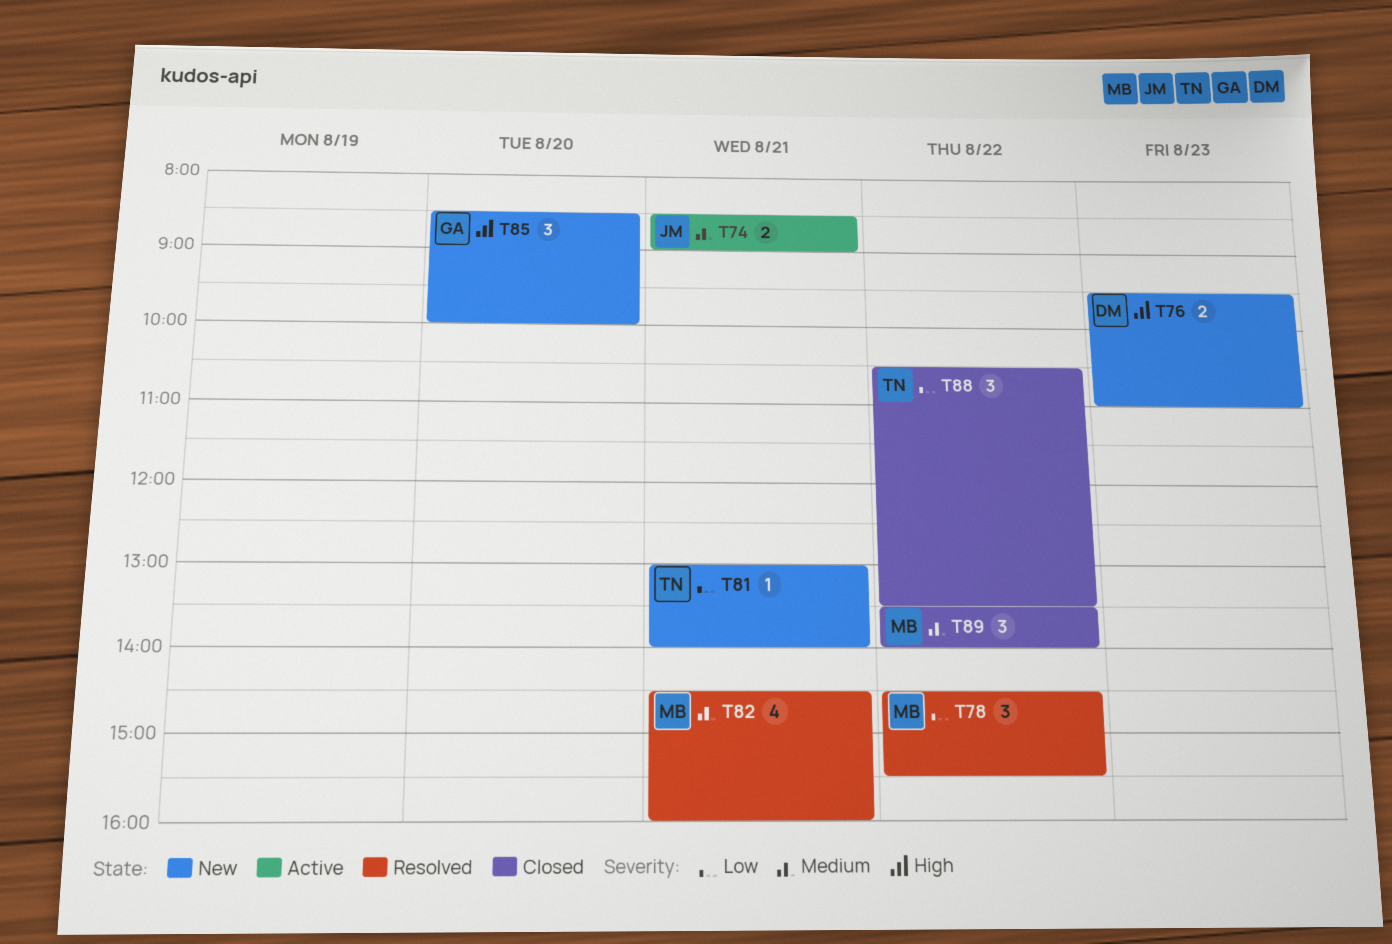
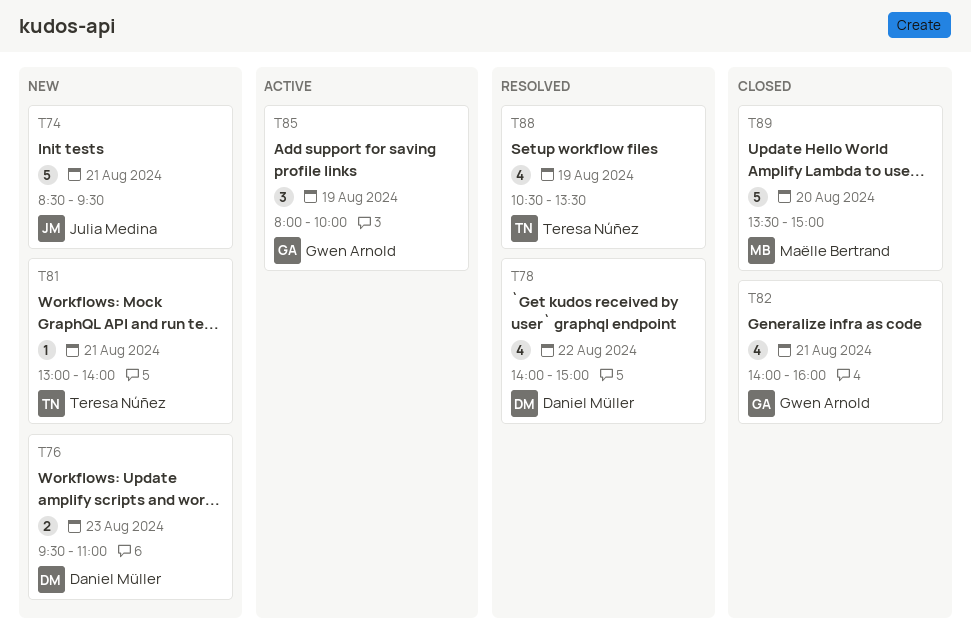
T74, status: Active -> New
T74, estimate: 2 -> 5
T74, ends: 09:00 -> 09:30
T78, owner: Maëlle Bertrand -> Daniel Müller
T78, estimate: 3 -> 4
T78, begins: 14:30 -> 14:00
T78, ends: 15:30 -> 15:00
T82, status: Resolved -> Closed
T82, owner: Maëlle Bertrand -> Gwen Arnold
T82, begins: 14:30 -> 14:00
T85, status: New -> Active
T85, day: Aug 20 -> Aug 19
T85, begins: 08:30 -> 08:00
T88, status: Closed -> Resolved
T88, estimate: 3 -> 4
T88, day: Aug 22 -> Aug 19
T89, estimate: 3 -> 5
T89, day: Aug 22 -> Aug 20
T89, ends: 14:00 -> 15:00

